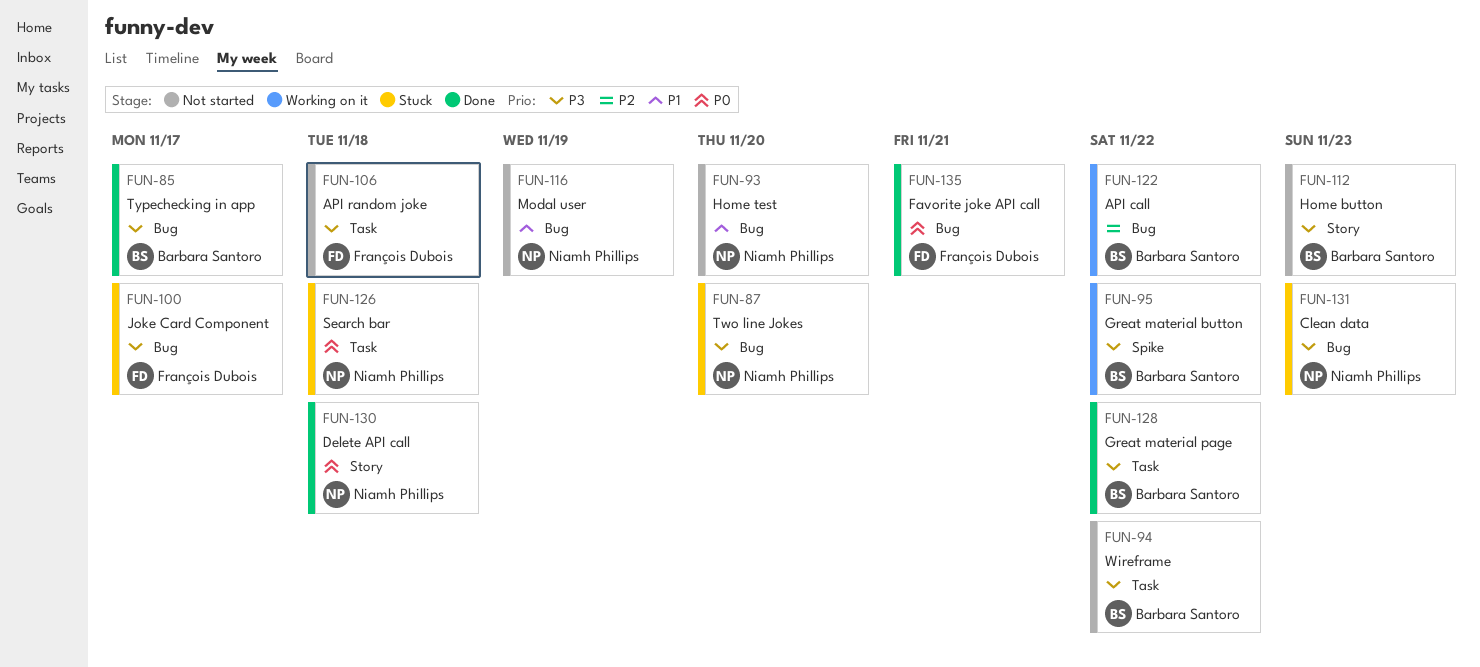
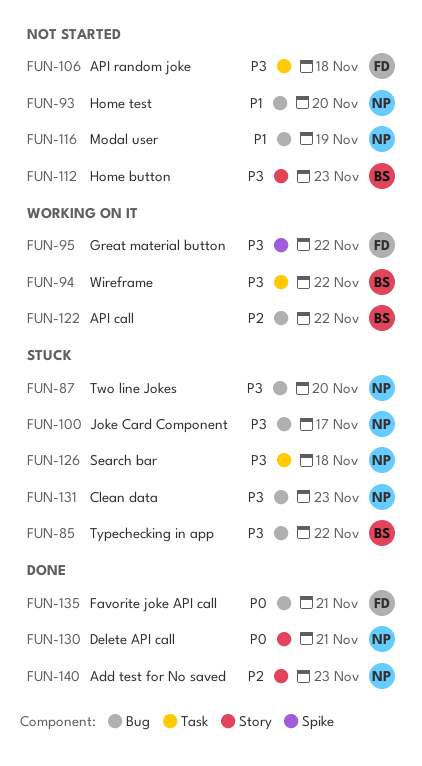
FUN-85, status: Done -> Stuck
FUN-85, due: Nov 17 -> Nov 22
FUN-94, status: Not started -> Working on it
FUN-95, owner: Barbara Santoro -> François Dubois
FUN-100, owner: François Dubois -> Niamh Phillips
FUN-126, priority: P0 -> P3
FUN-128: present -> none
FUN-130, due: Nov 18 -> Nov 21
FUN-140: none -> present

